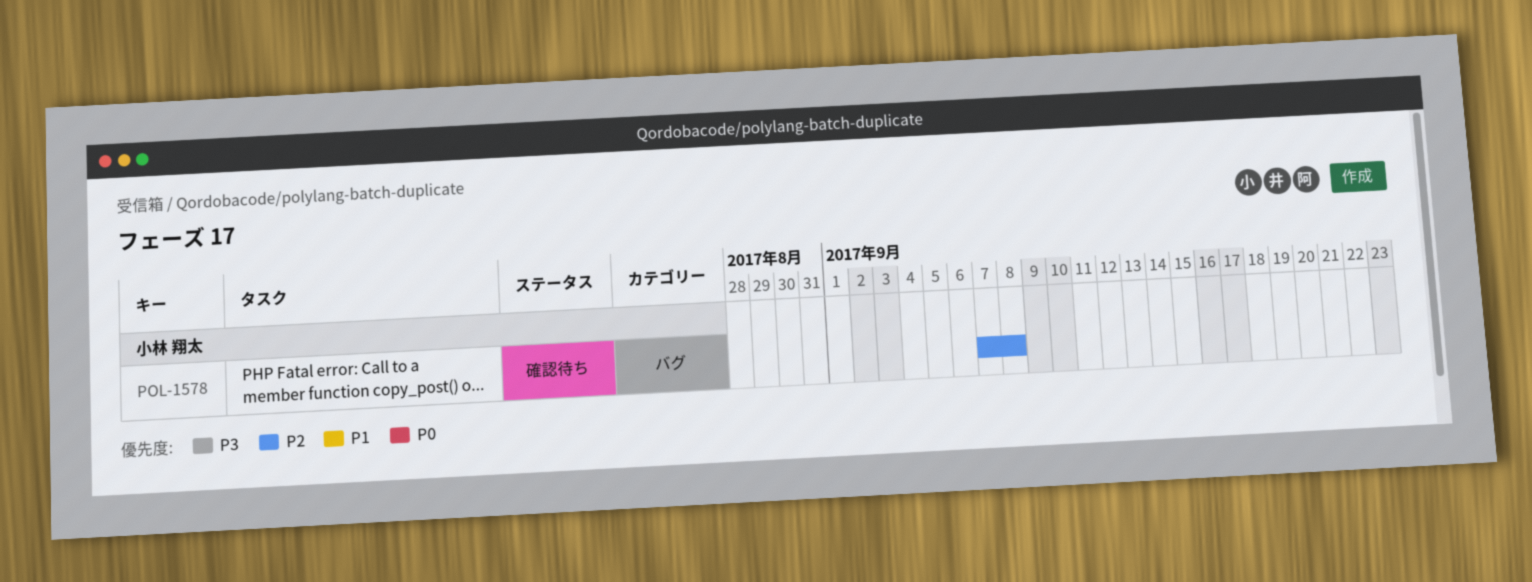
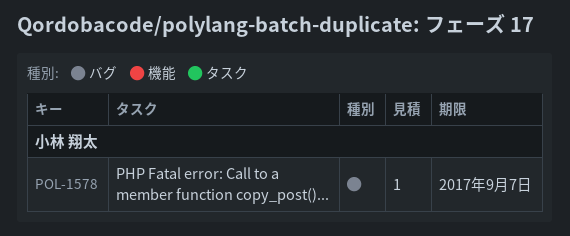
POL-1578, due: Sep 8 -> Sep 7

